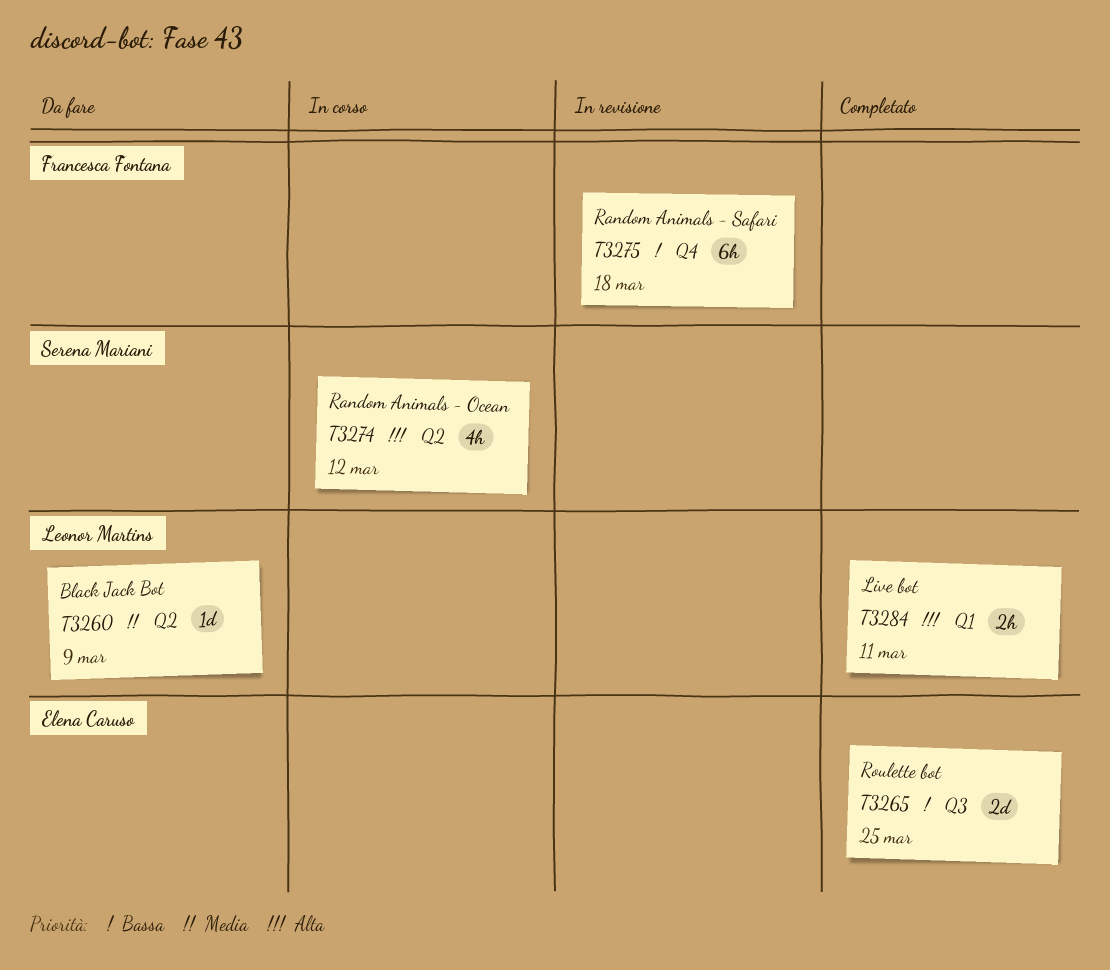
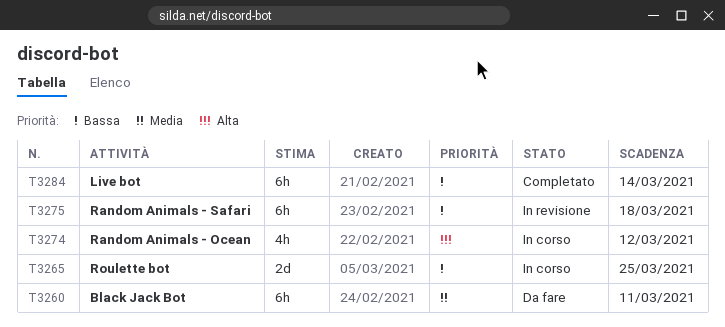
T3260, estimate: 1d -> 6h
T3260, due: Mar 9 -> Mar 11
T3265, status: Completato -> In corso
T3284, priority: Alta -> Bassa
T3284, estimate: 2h -> 6h
T3284, due: Mar 11 -> Mar 14

